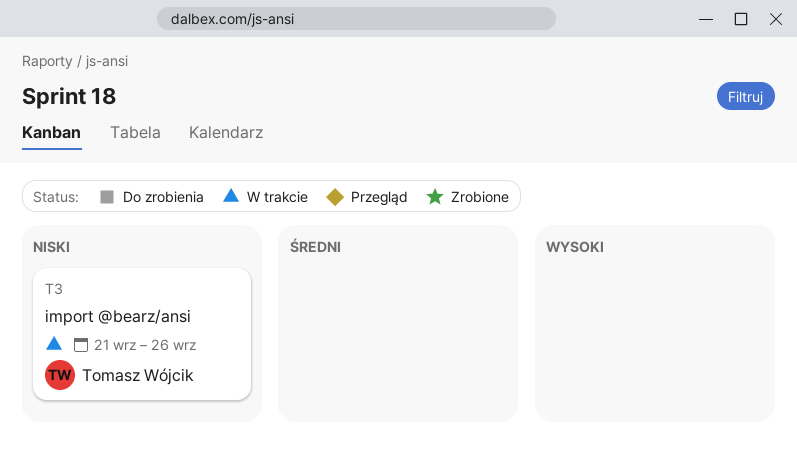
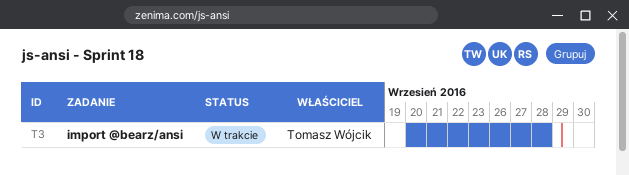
T3, start: Sep 21 -> Sep 20
T3, due: Sep 26 -> Sep 28

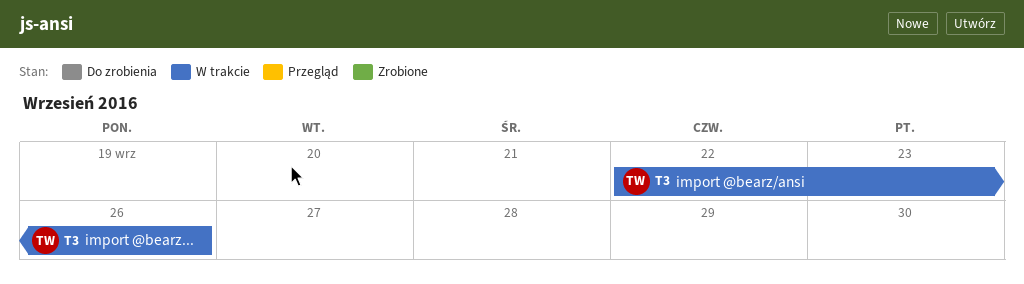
T3, start: Sep 20 -> Sep 22
T3, due: Sep 28 -> Sep 26

